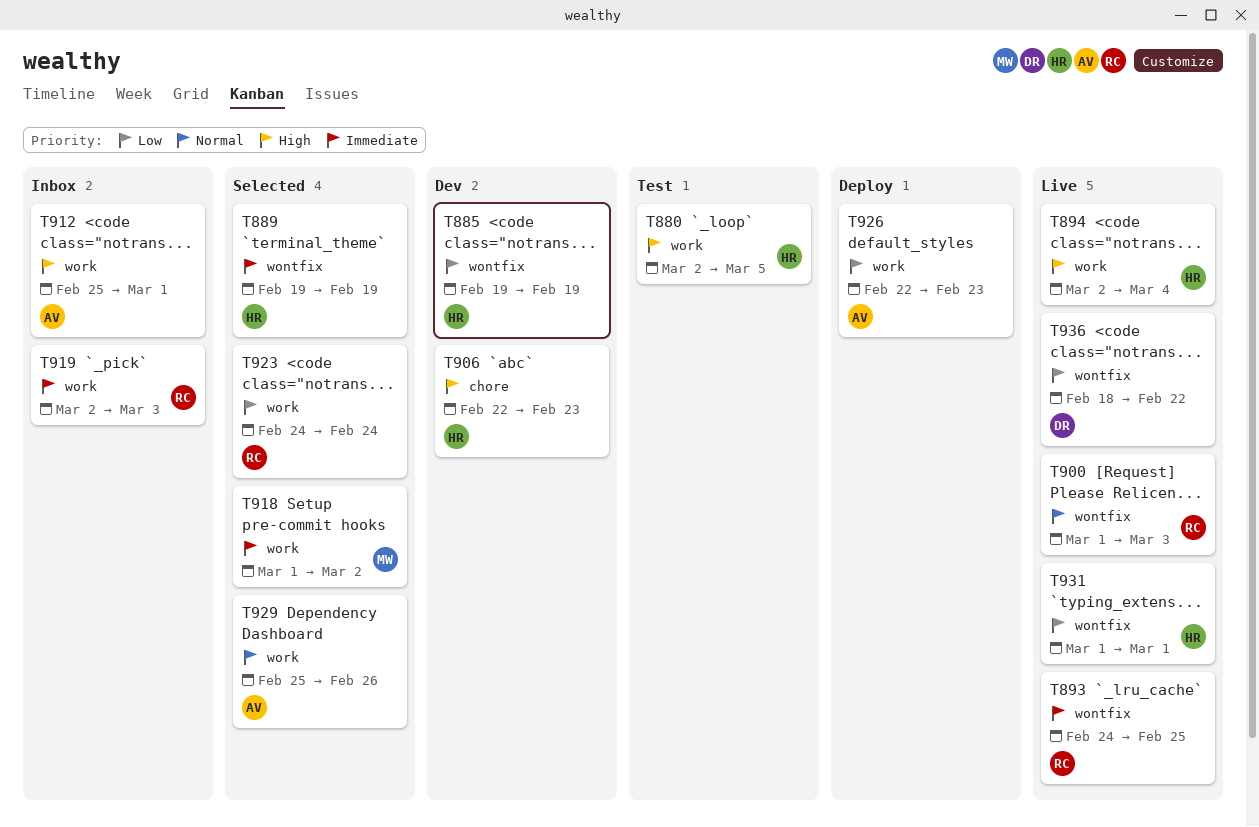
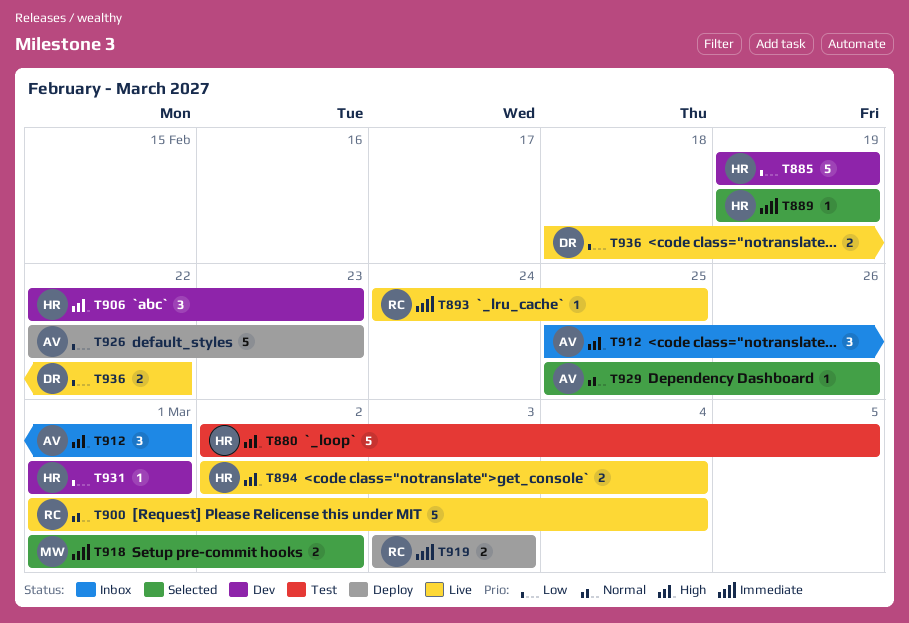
T900, due: Mar 3 -> Mar 4
T919, status: Inbox -> Deploy
T919, start: Mar 2 -> Mar 3
T923: present -> none
T931, status: Live -> Dev

